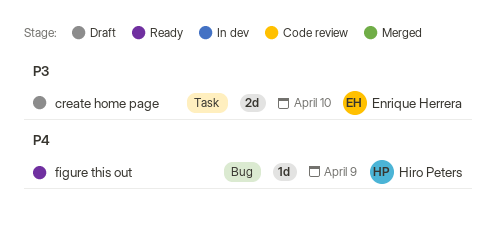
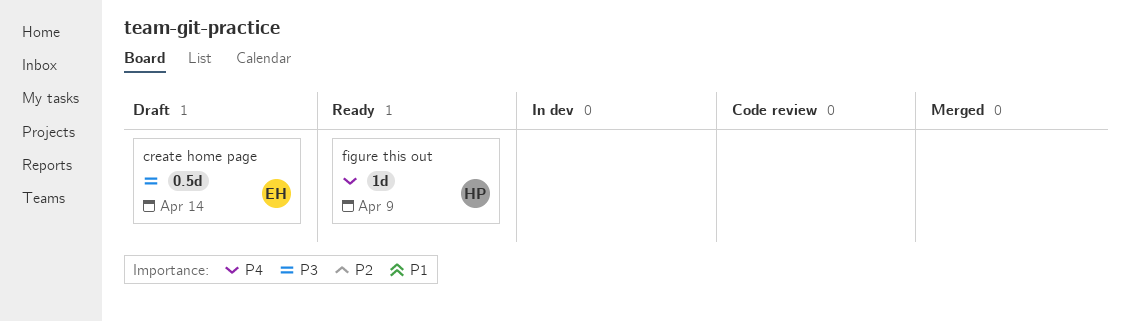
create home page, estimate: 2d -> 0.5d
create home page, due: Apr 10 -> Apr 14

